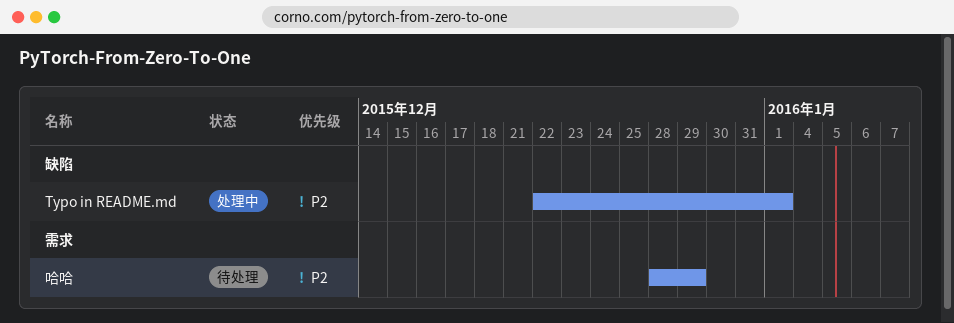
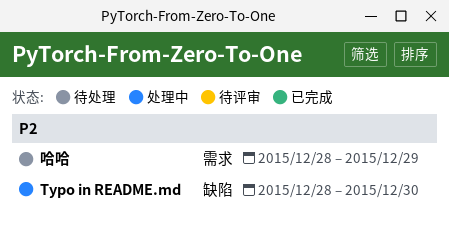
Typo in README.md, start: Dec 22 -> Dec 28
Typo in README.md, due: Jan 1 -> Dec 30

